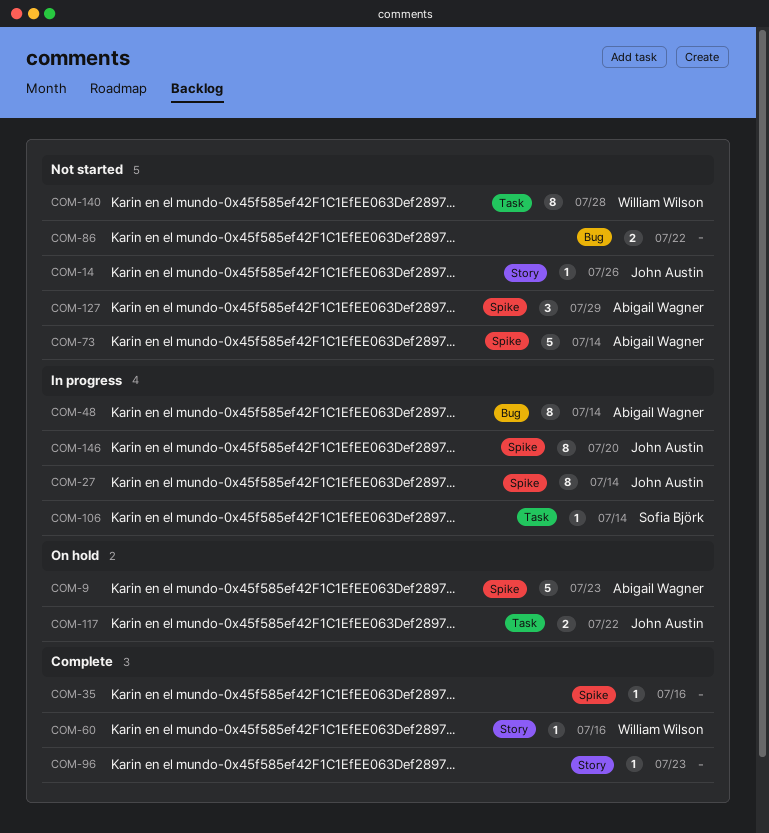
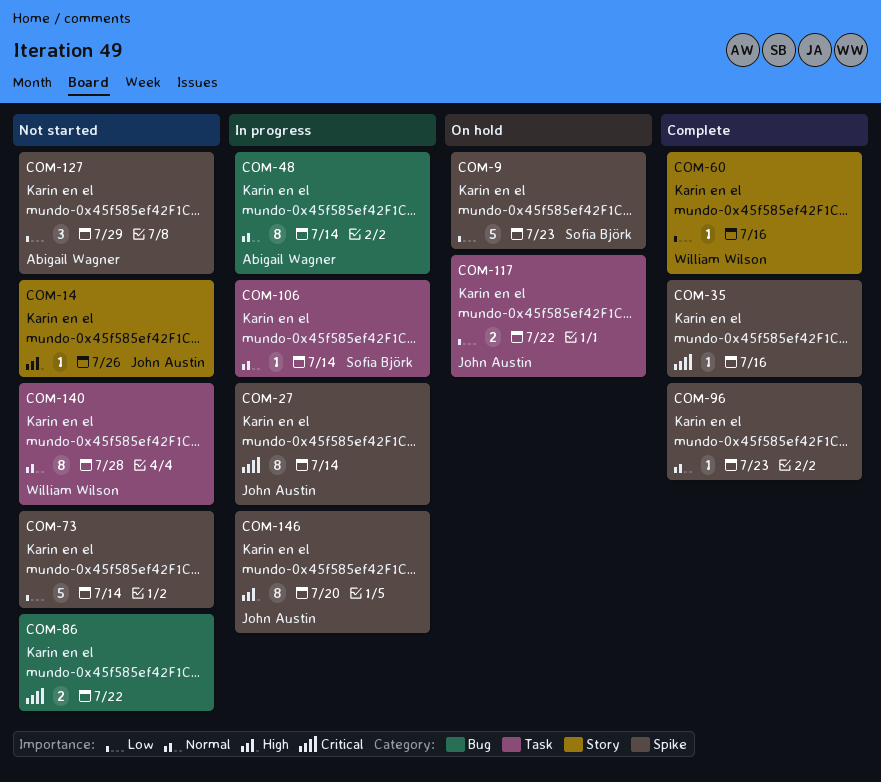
COM-9, owner: Abigail Wagner -> Sofia Björk
COM-73, owner: Abigail Wagner -> none
COM-96, label: Story -> Spike

